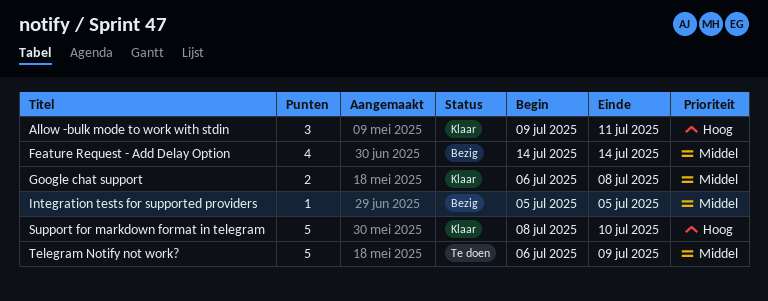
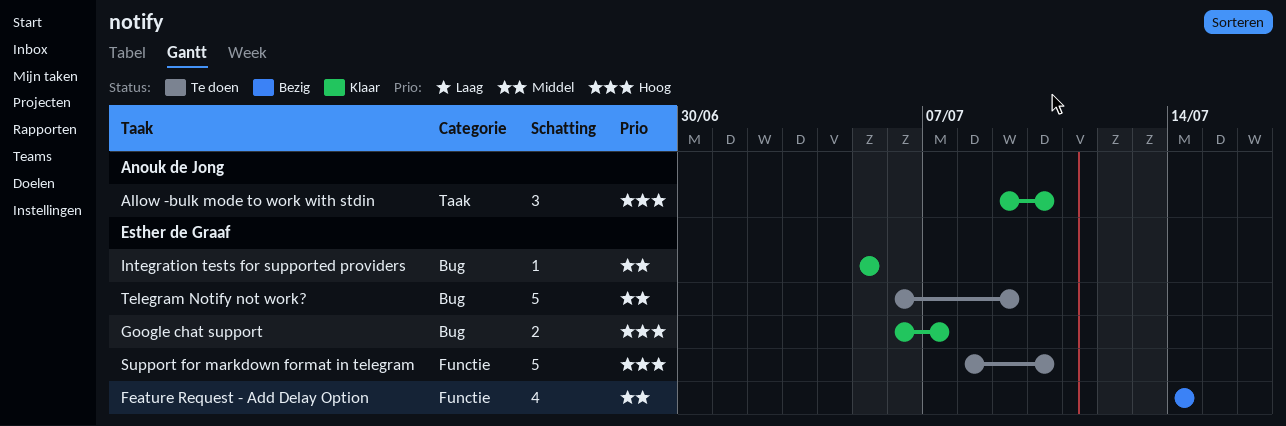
Allow -bulk mode to work with stdin, due: Jul 11 -> Jul 10
Google chat support, priority: Middel -> Hoog
Google chat support, due: Jul 8 -> Jul 7
Integration tests for supported providers, status: Bezig -> Klaar
Support for markdown format in telegram, status: Klaar -> Te doen

